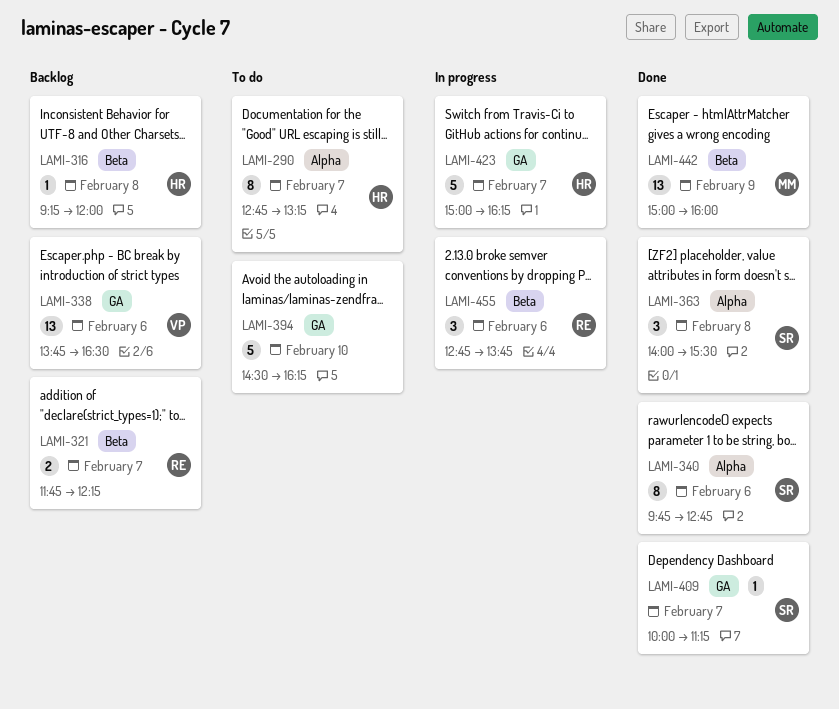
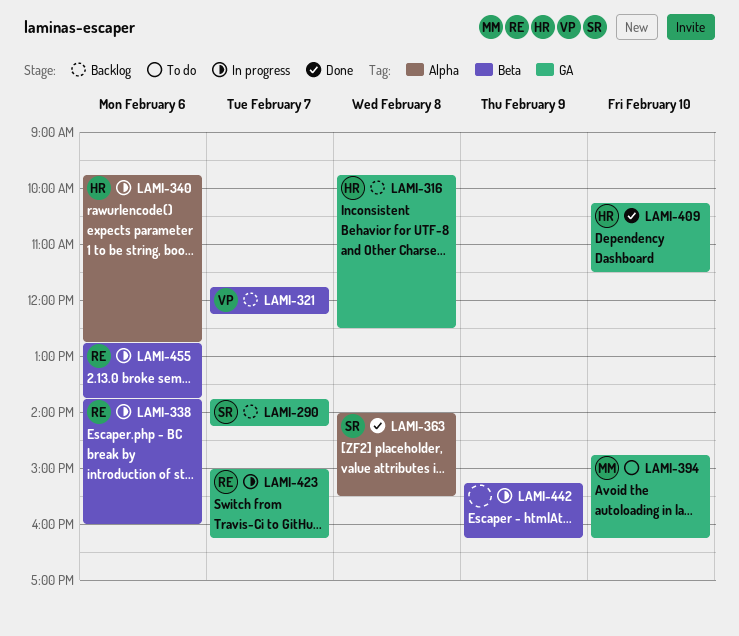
LAMI-290, status: To do -> Backlog
LAMI-290, owner: HR -> SR
LAMI-290, label: Alpha -> GA
LAMI-290, begins: 12:45 -> 13:45
LAMI-290, ends: 13:15 -> 14:15
LAMI-316, label: Beta -> GA
LAMI-316, begins: 09:15 -> 09:45
LAMI-316, ends: 12:00 -> 12:30
LAMI-321, owner: RE -> VP
LAMI-338, status: Backlog -> In progress
LAMI-338, owner: VP -> RE
LAMI-338, label: GA -> Beta
LAMI-338, ends: 16:30 -> 16:00
LAMI-340, status: Done -> In progress
LAMI-340, owner: SR -> HR
LAMI-394, owner: none -> MM
LAMI-394, begins: 14:30 -> 14:45
LAMI-409, owner: SR -> HR
LAMI-409, day: Feb 7 -> Feb 10
LAMI-409, begins: 10:00 -> 10:15
LAMI-409, ends: 11:15 -> 11:30
LAMI-423, owner: HR -> RE
LAMI-442, status: Done -> In progress
LAMI-442, owner: MM -> none
LAMI-442, begins: 15:00 -> 15:15
LAMI-442, ends: 16:00 -> 16:15

